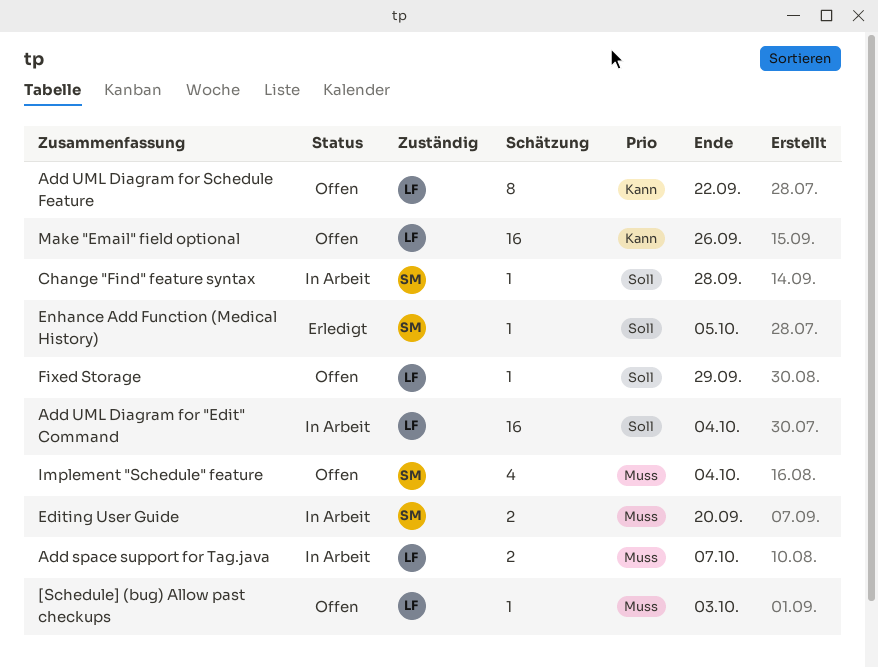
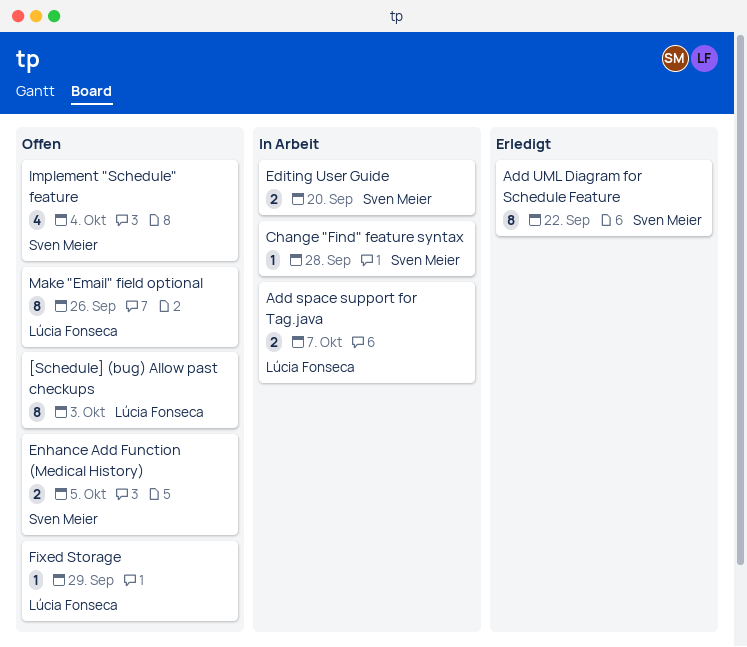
[Schedule] (bug) Allow past checkups, estimate: 1 -> 8
Add UML Diagram for "Edit" Command: present -> none
Add UML Diagram for Schedule Feature, status: Offen -> Erledigt
Add UML Diagram for Schedule Feature, owner: Lúcia Fonseca -> Sven Meier
Enhance Add Function (Medical History), status: Erledigt -> Offen
Enhance Add Function (Medical History), estimate: 1 -> 2
Make "Email" field optional, estimate: 16 -> 8

